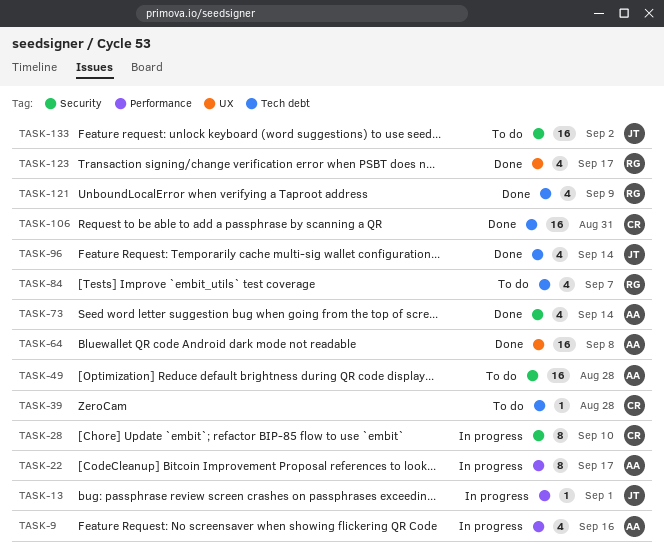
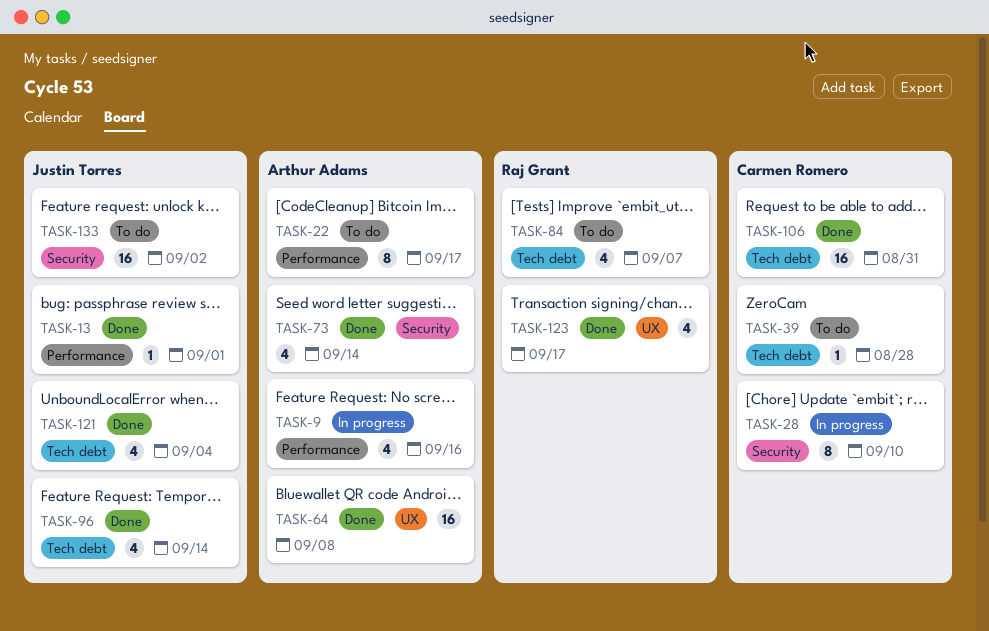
TASK-13, status: In progress -> Done
TASK-22, status: In progress -> To do
TASK-49: present -> none
TASK-121, owner: Raj Grant -> Justin Torres
TASK-121, due: Sep 9 -> Sep 4

